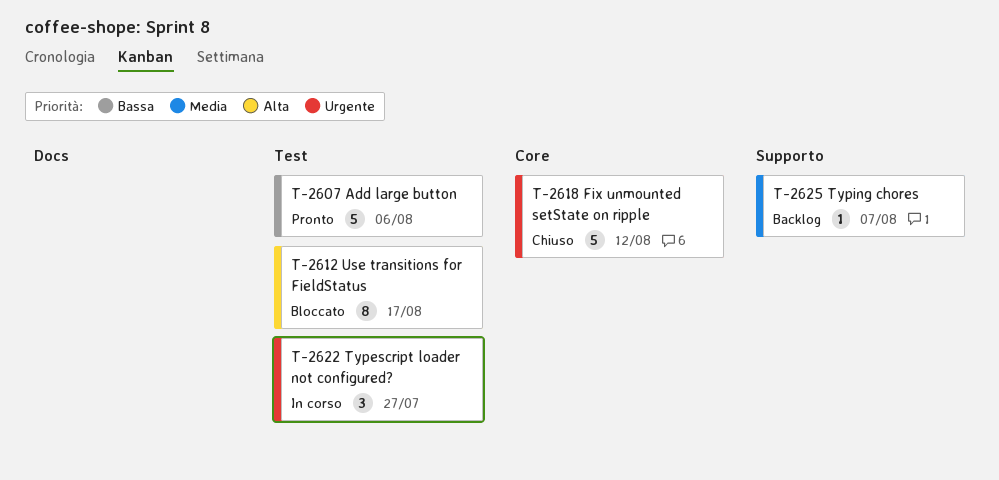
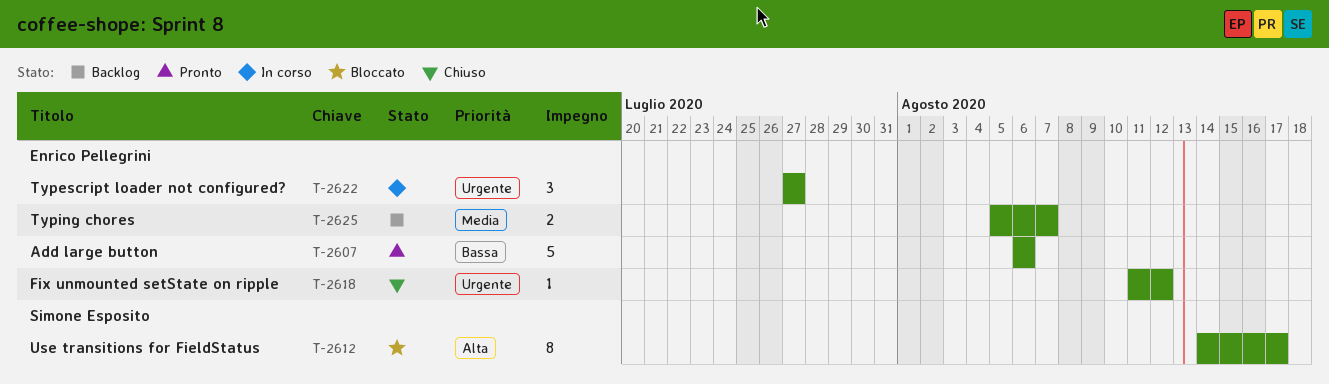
T-2618, estimate: 5 -> 1
T-2625, estimate: 1 -> 2

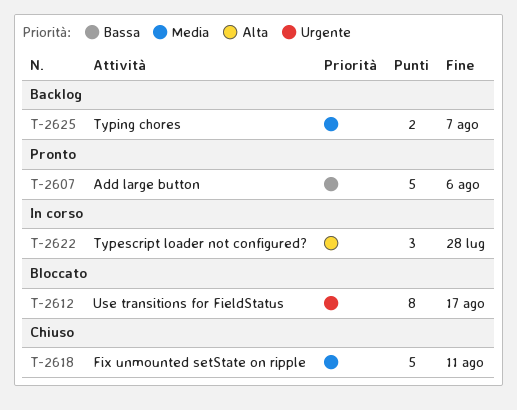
T-2612, priority: Alta -> Urgente
T-2618, priority: Urgente -> Media
T-2618, estimate: 1 -> 5
T-2618, due: Aug 12 -> Aug 11
T-2622, priority: Urgente -> Alta
T-2622, due: Jul 27 -> Jul 28

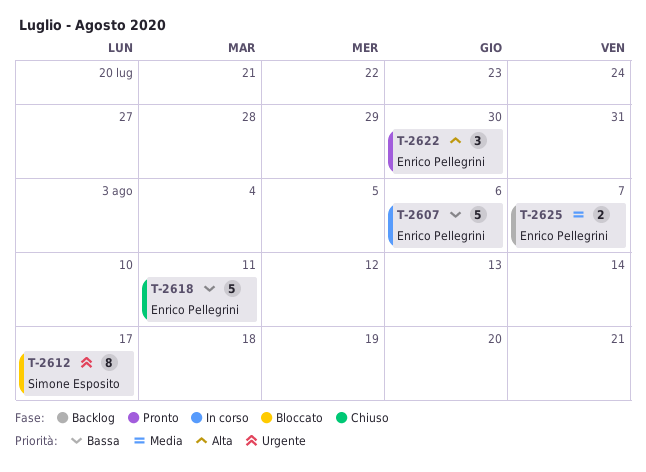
T-2607, status: Pronto -> In corso
T-2618, priority: Media -> Bassa
T-2622, status: In corso -> Pronto
T-2622, due: Jul 28 -> Jul 30

